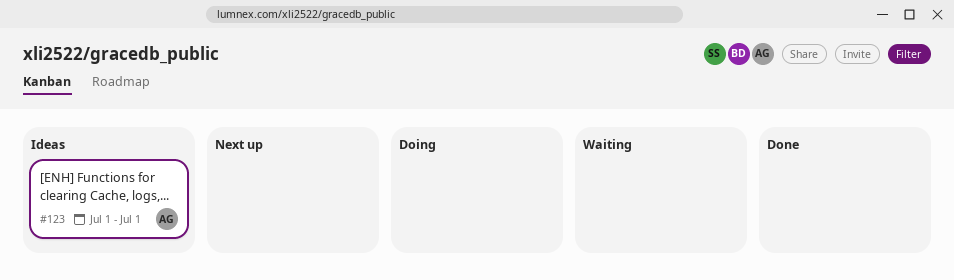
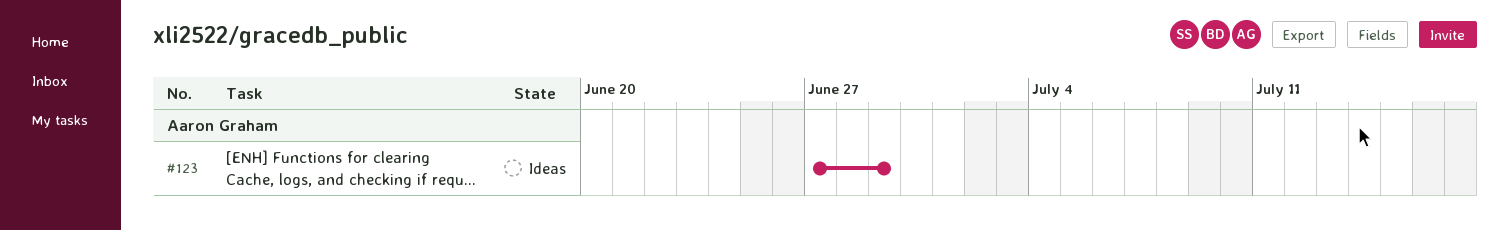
#123, start: Jul 1 -> Jun 27
#123, due: Jul 1 -> Jun 29

